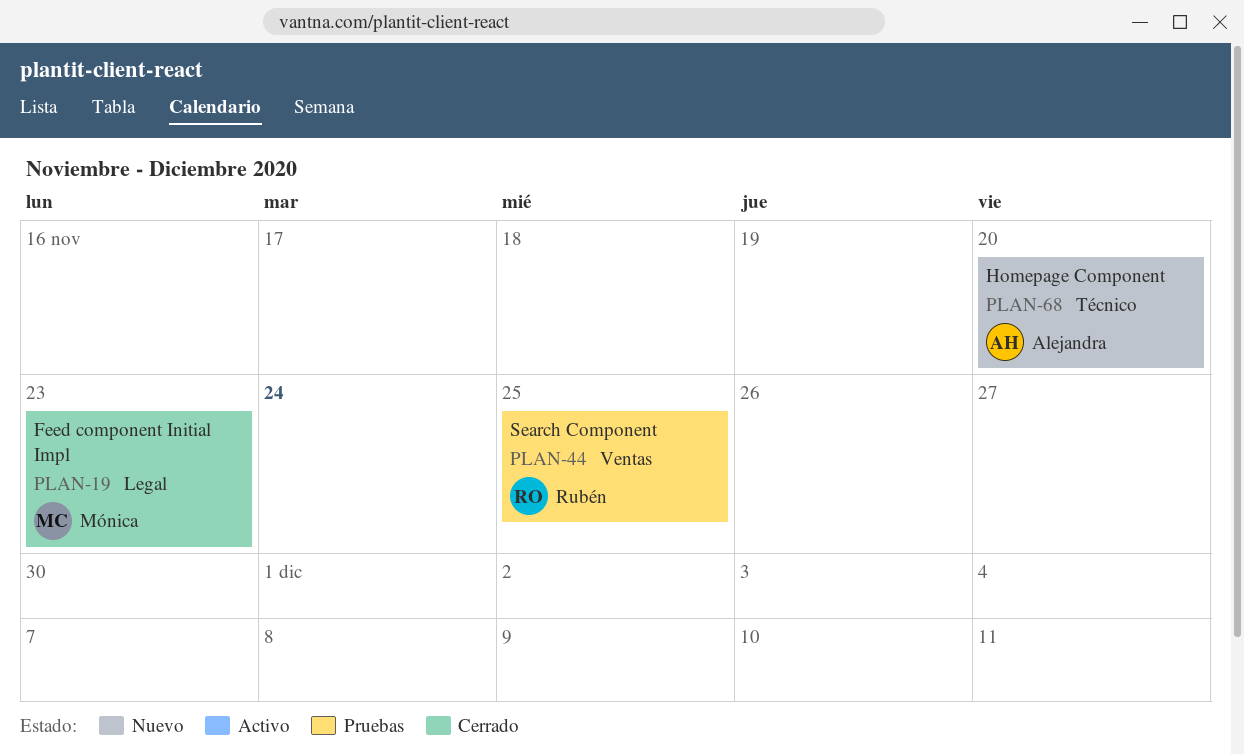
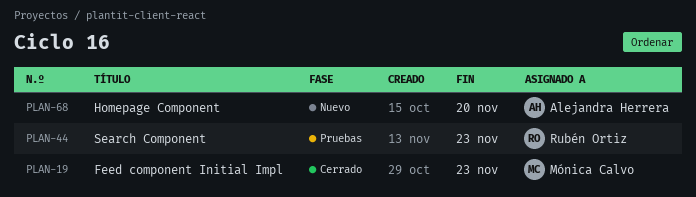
PLAN-44, due: Nov 25 -> Nov 23

